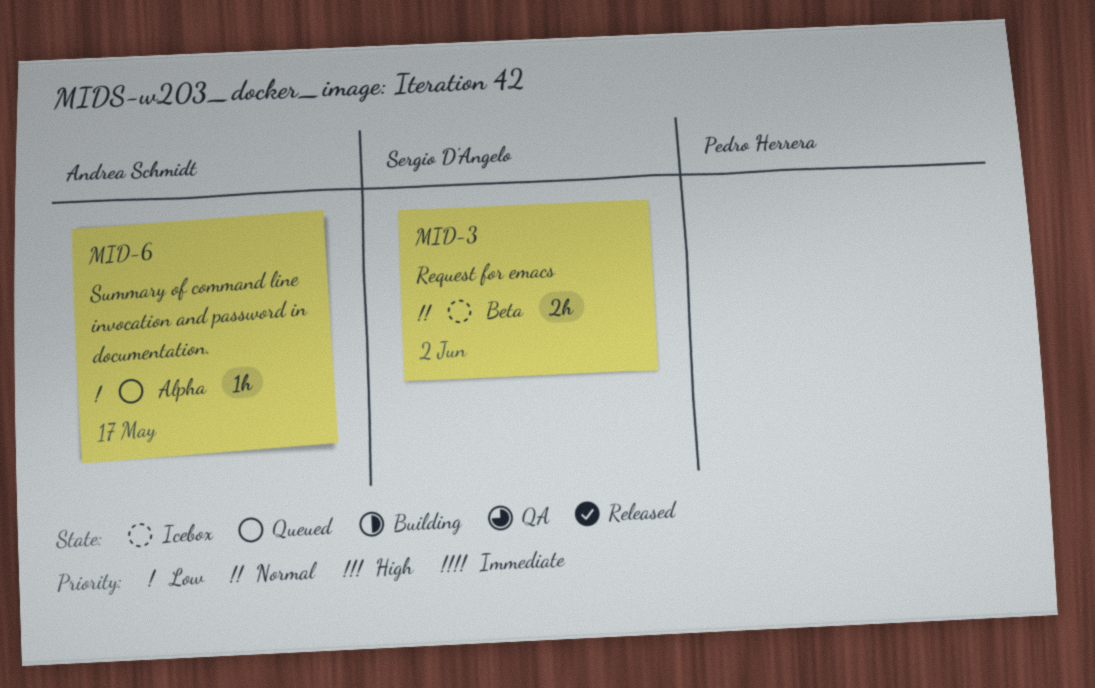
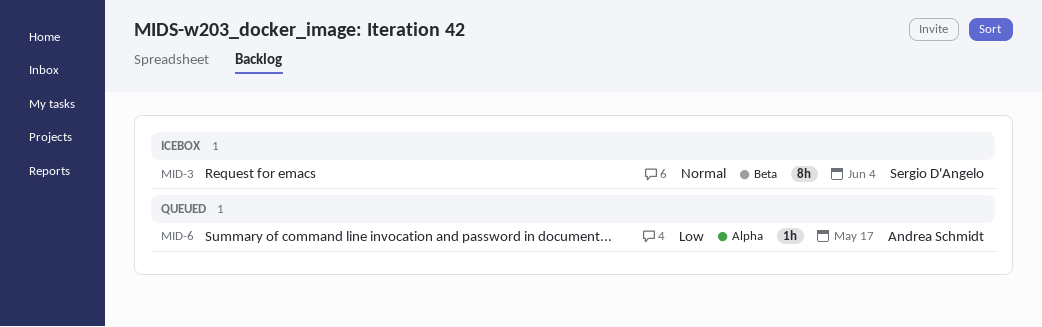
MID-3, estimate: 2h -> 8h
MID-3, due: Jun 2 -> Jun 4

